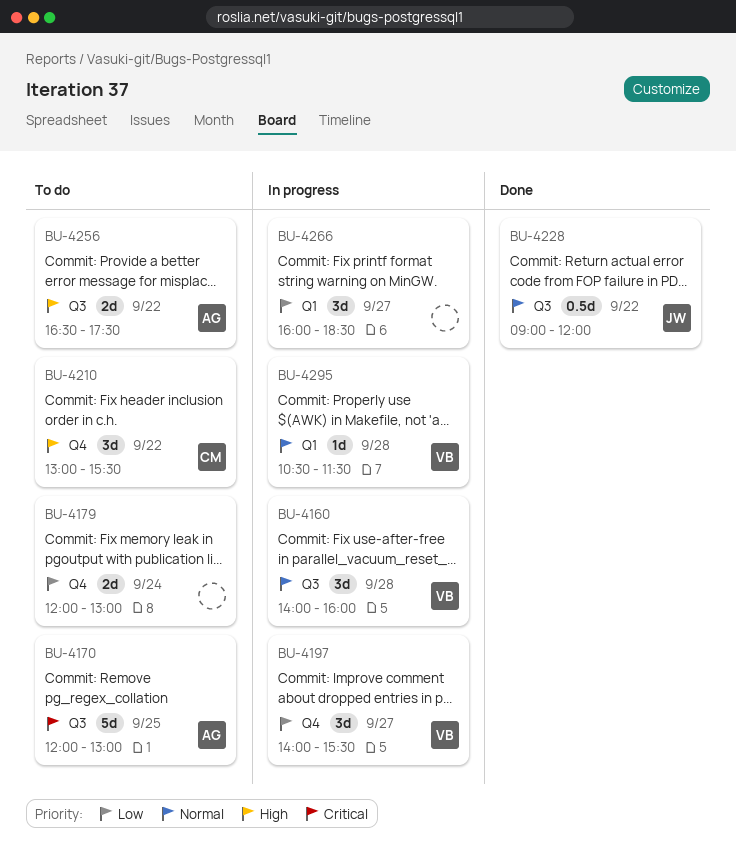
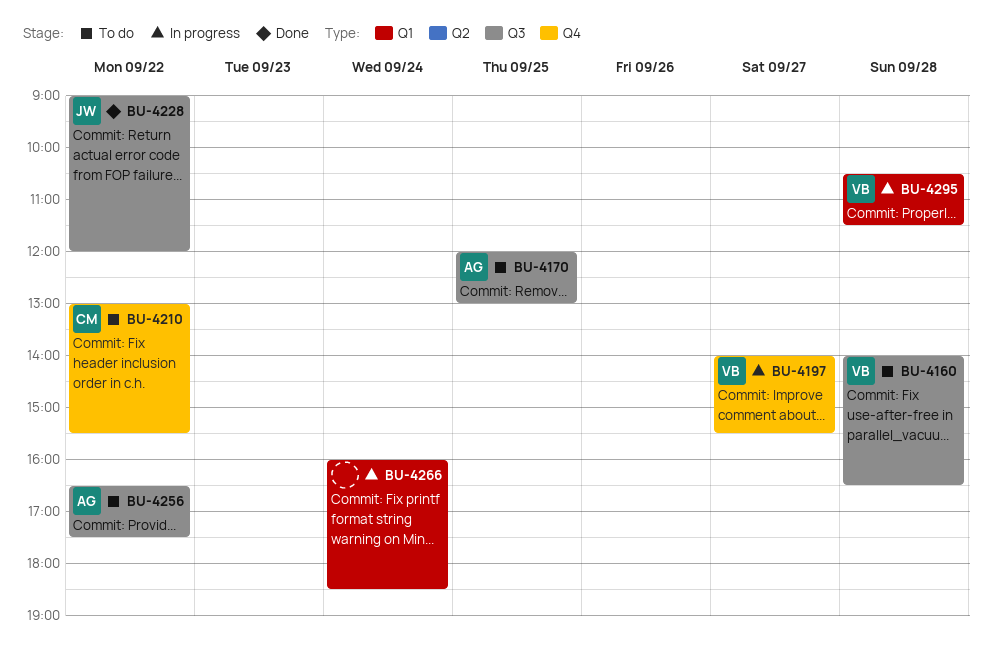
BU-4160, status: In progress -> To do
BU-4160, ends: 16:00 -> 16:30
BU-4179: present -> none
BU-4266, day: Sep 27 -> Sep 24

